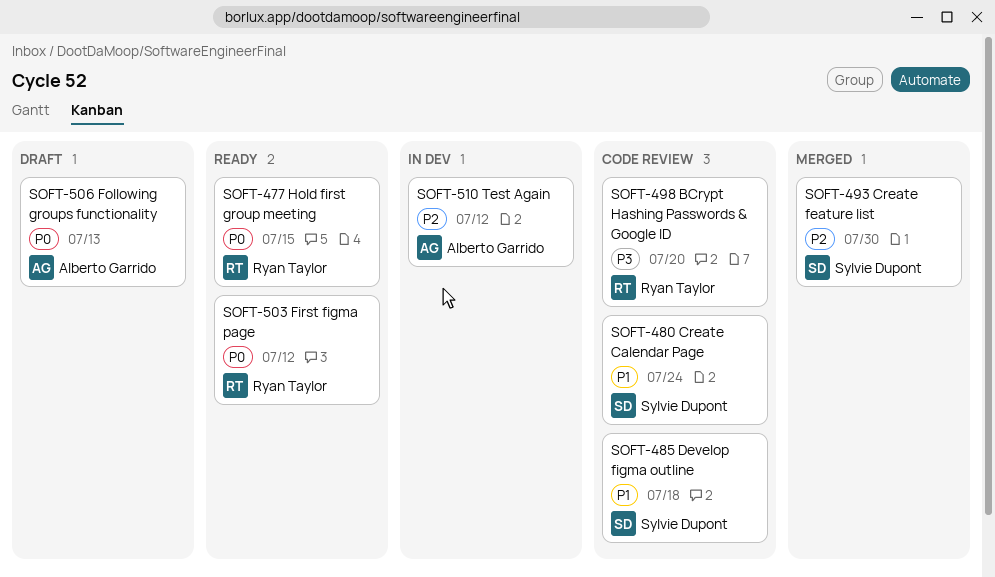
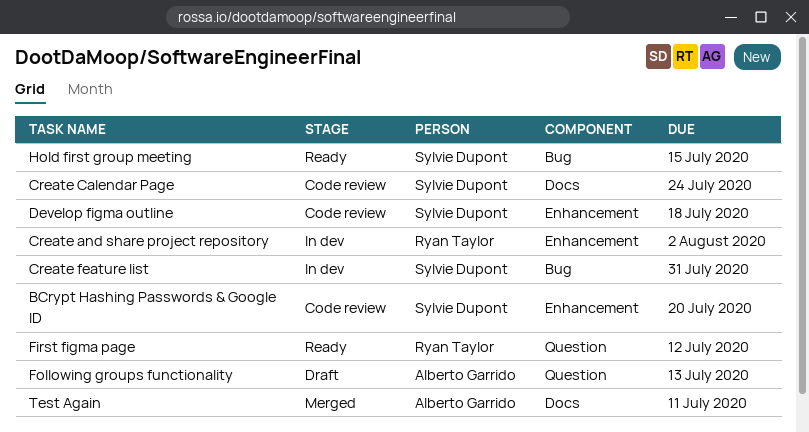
BCrypt Hashing Passwords & Google ID, owner: Ryan Taylor -> Sylvie Dupont
Create and share project repository: none -> present
Create feature list, status: Merged -> In dev
Create feature list, due: Jul 30 -> Jul 31
Hold first group meeting, owner: Ryan Taylor -> Sylvie Dupont
Test Again, status: In dev -> Merged
Test Again, due: Jul 12 -> Jul 11

